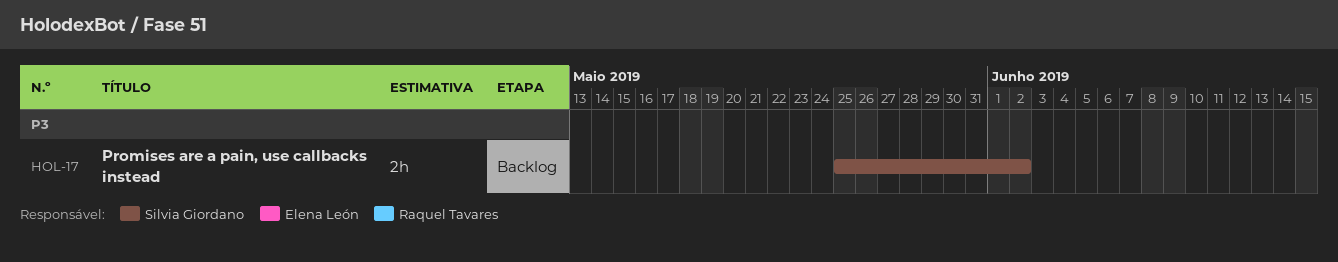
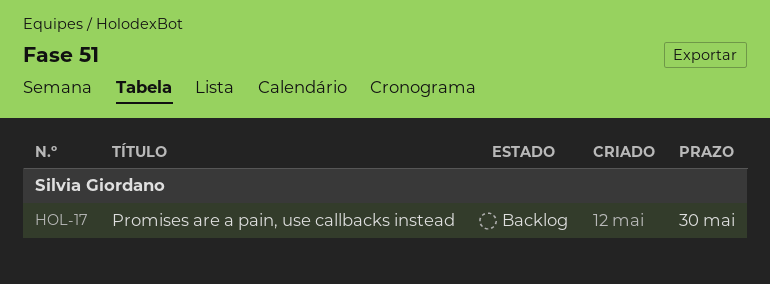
HOL-17, due: Jun 2 -> May 30

